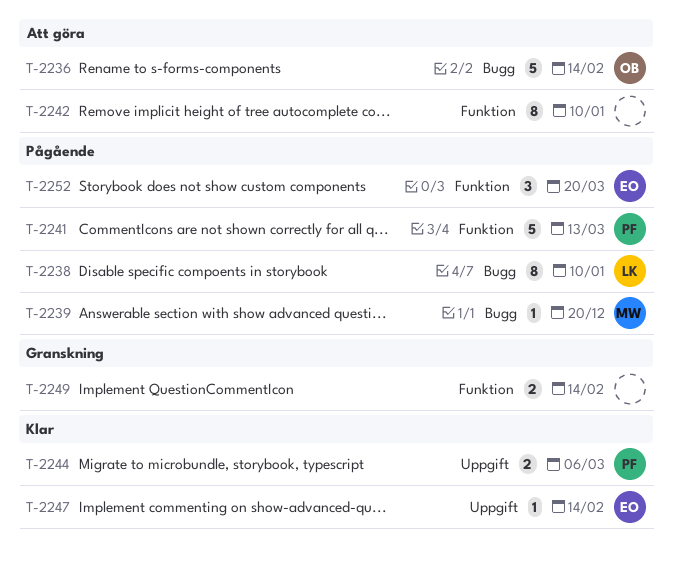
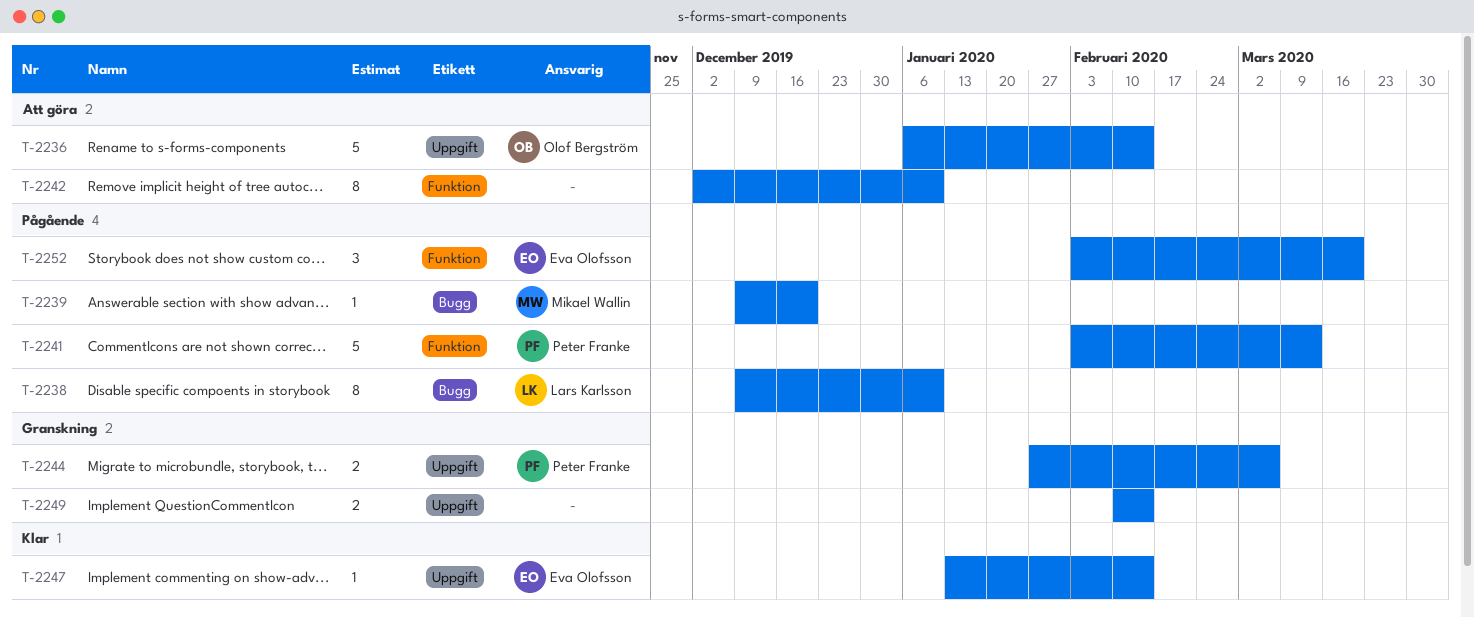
T-2236, label: Bugg -> Uppgift
T-2244, status: Klar -> Granskning
T-2249, label: Funktion -> Uppgift

